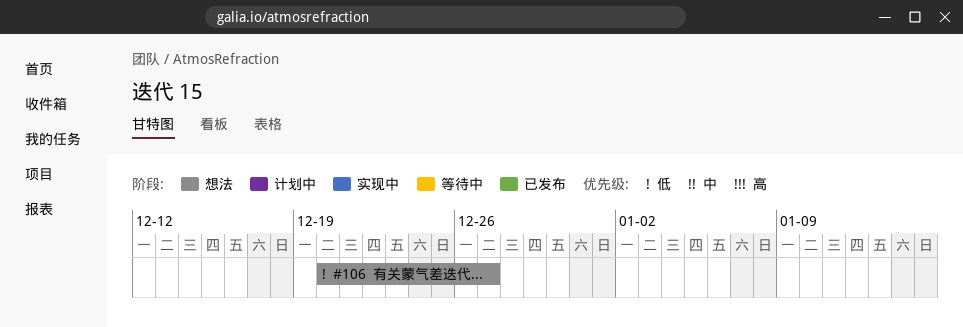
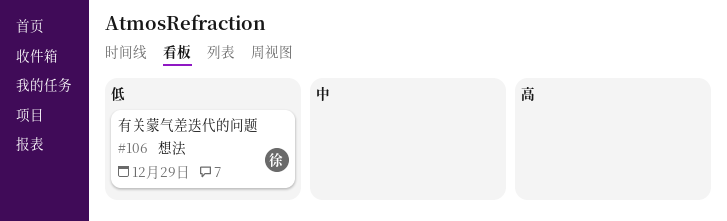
#106, due: Dec 27 -> Dec 29

